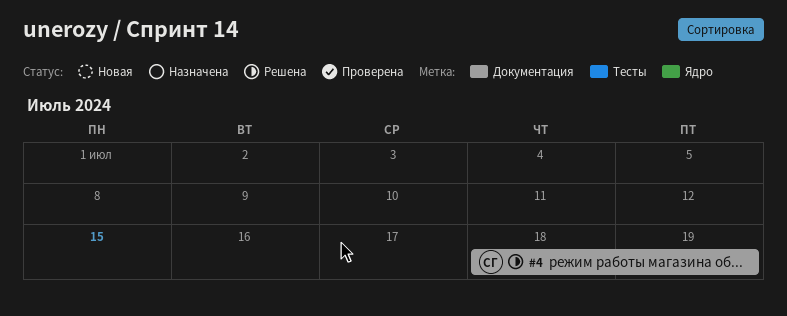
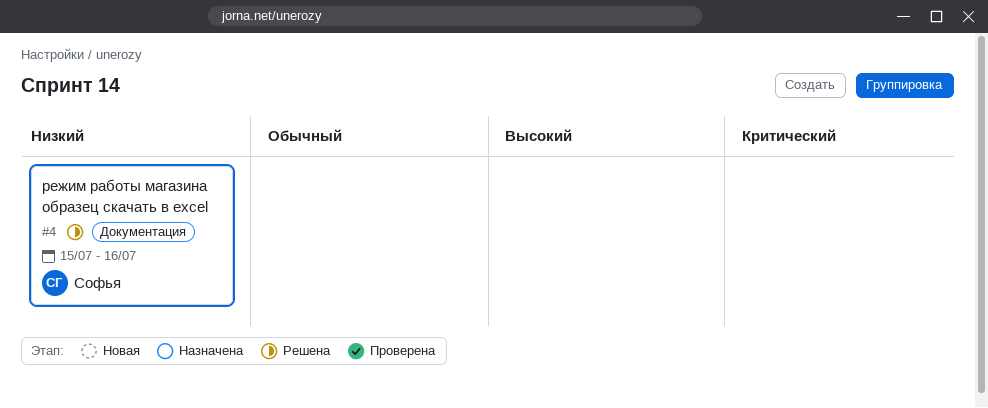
#4, start: Jul 18 -> Jul 15
#4, due: Jul 19 -> Jul 16

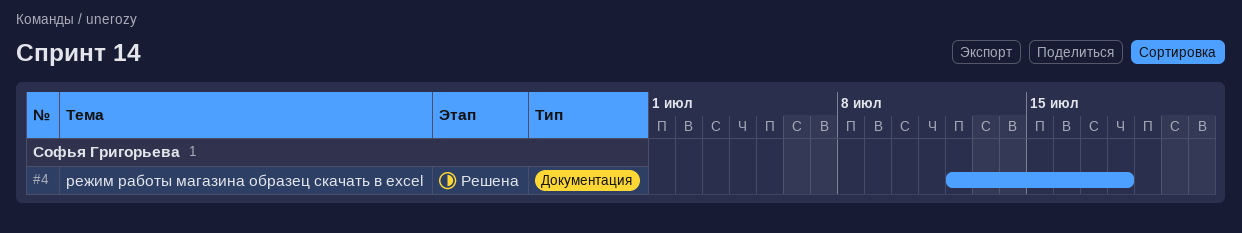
#4, start: Jul 15 -> Jul 12
#4, due: Jul 16 -> Jul 18

